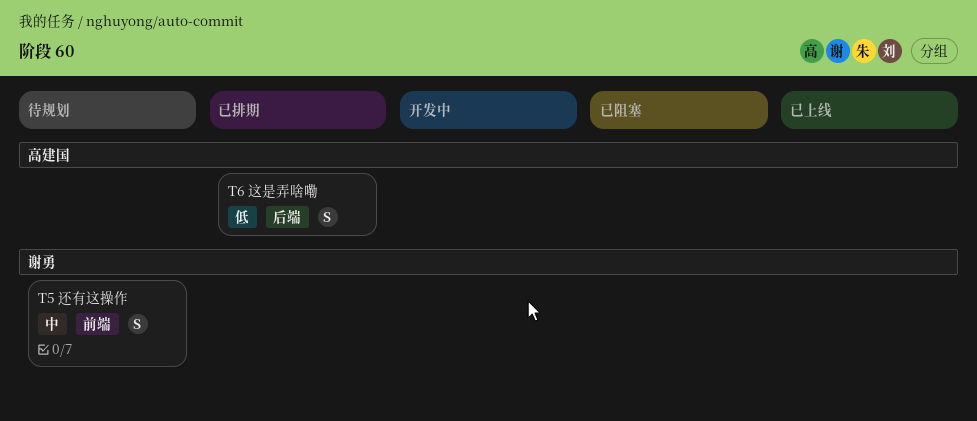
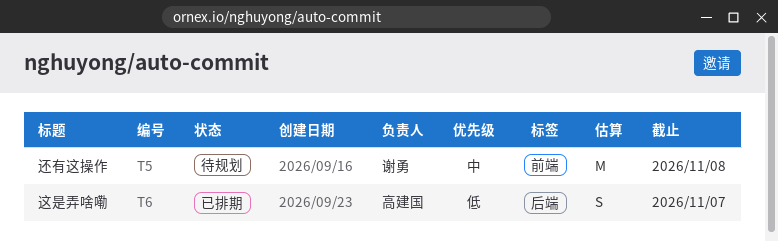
T5, estimate: S -> M

